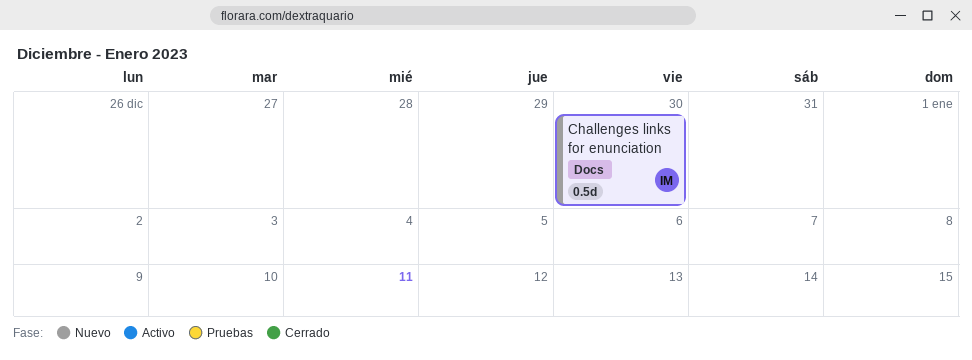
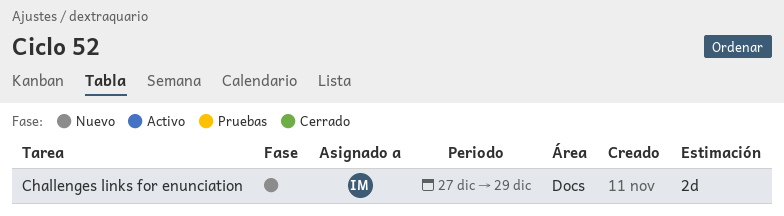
Challenges links for enunciation, estimate: 0.5d -> 2d
Challenges links for enunciation, due: Dec 30 -> Dec 29

